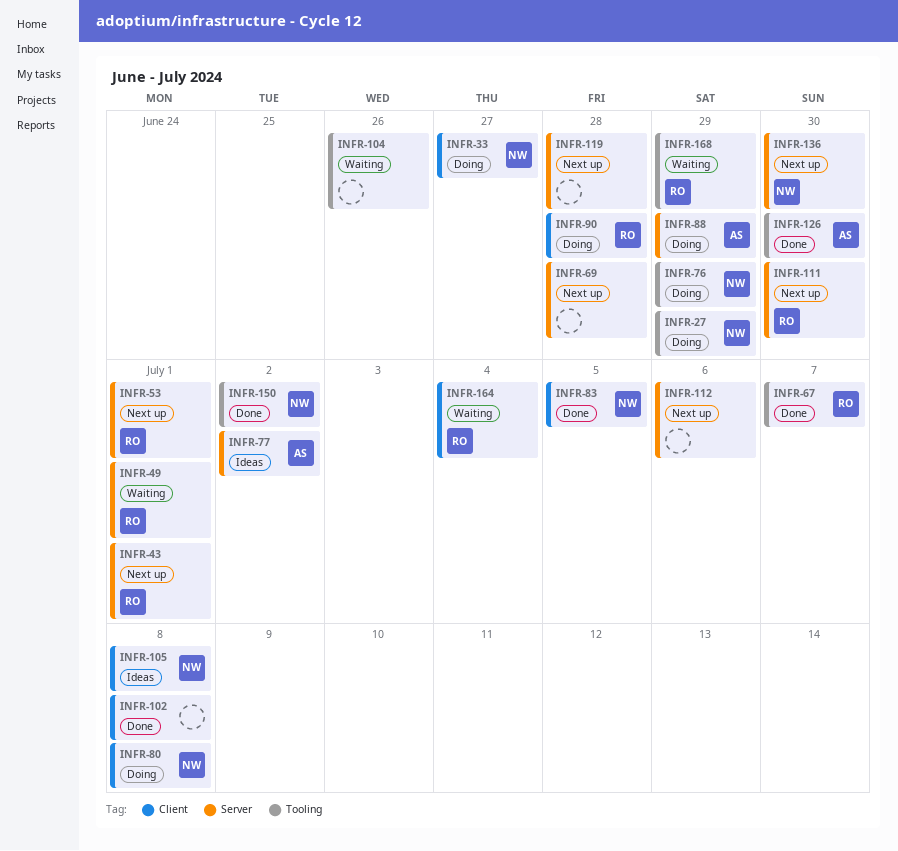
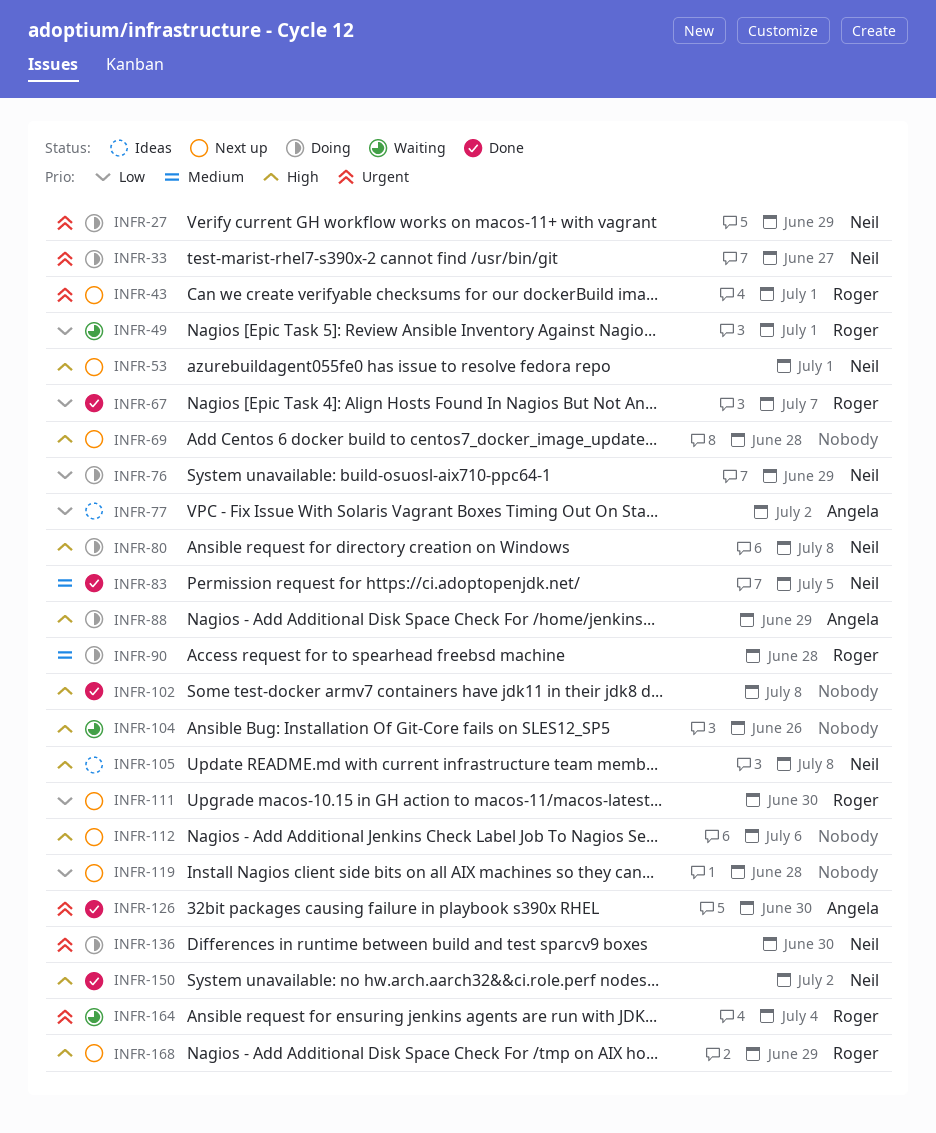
INFR-53, owner: Roger -> Neil
INFR-136, status: Next up -> Doing
INFR-168, status: Waiting -> Next up

